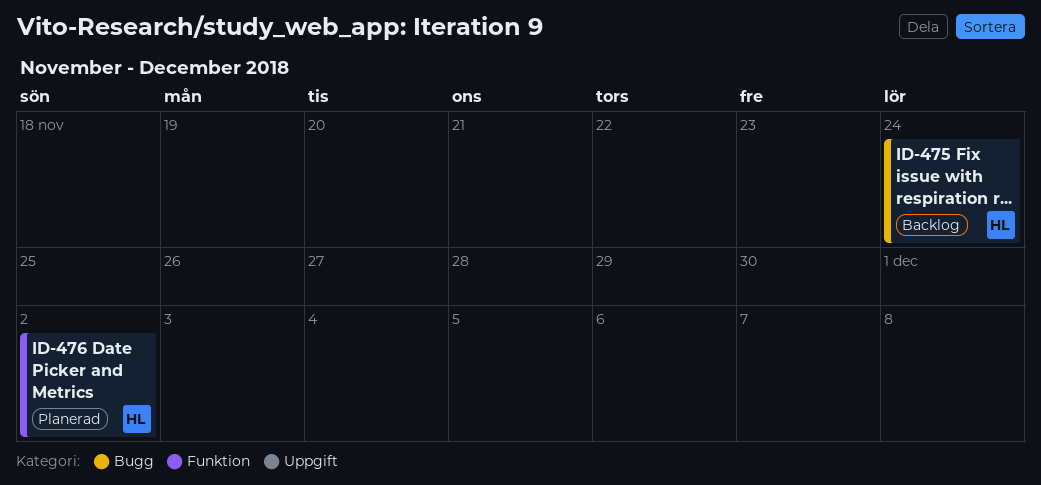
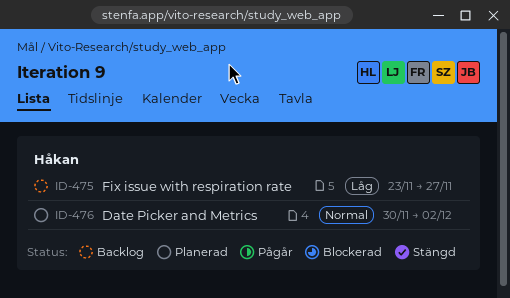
ID-475, due: Nov 24 -> Nov 27

